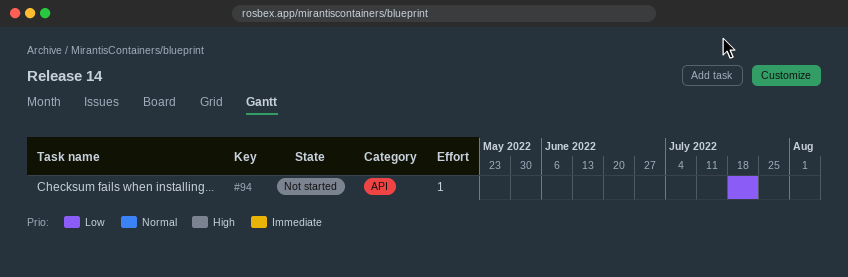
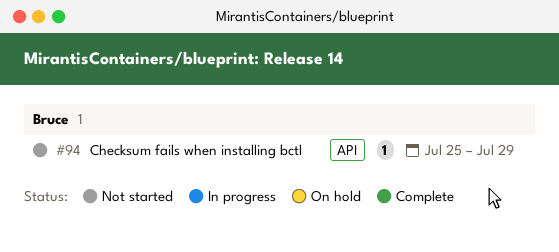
#94, start: Jul 18 -> Jul 25
#94, due: Jul 22 -> Jul 29

